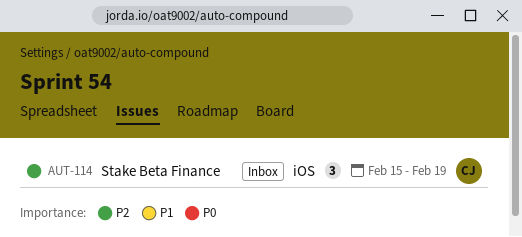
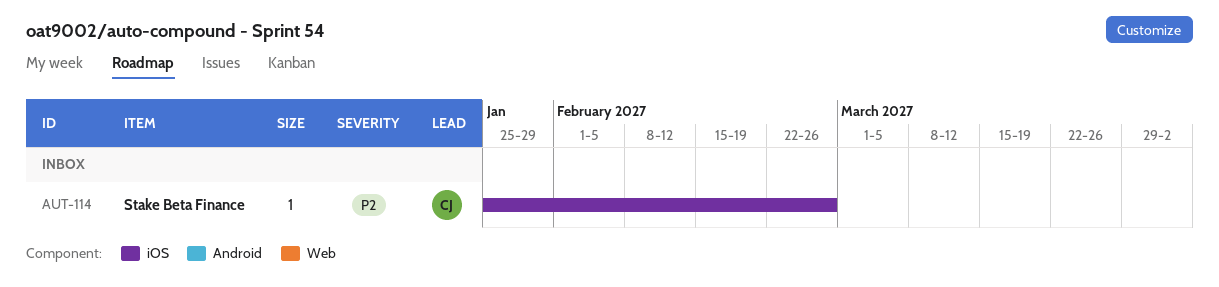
AUT-114, estimate: 3 -> 1
AUT-114, start: Feb 15 -> Jan 25
AUT-114, due: Feb 19 -> Feb 26

